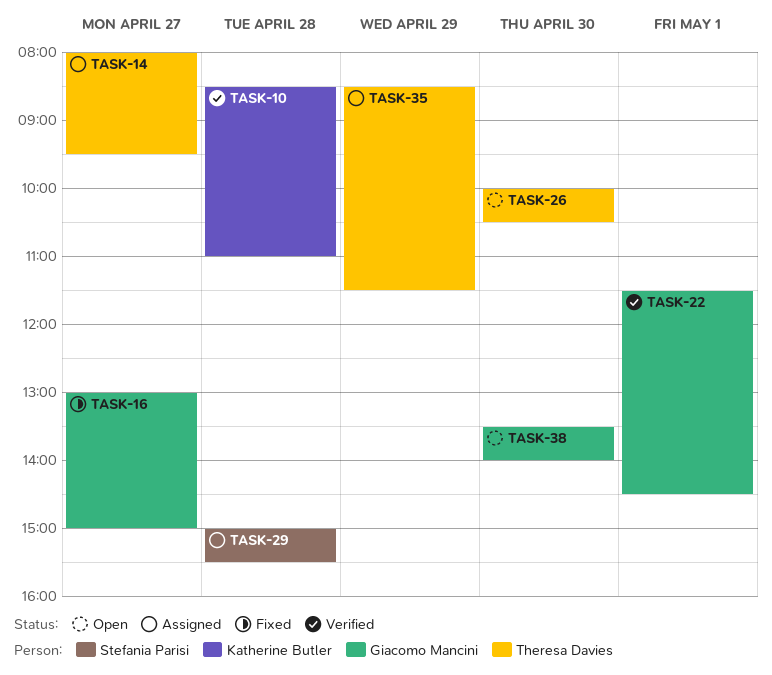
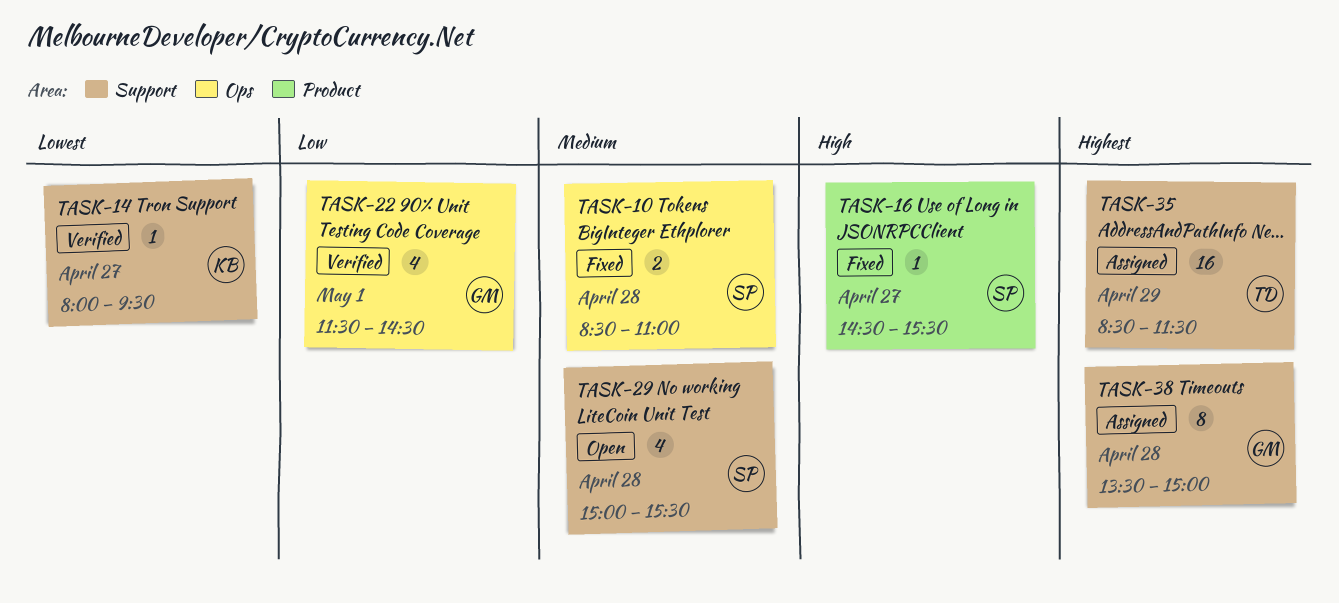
TASK-10, status: Verified -> Fixed
TASK-10, owner: Katherine Butler -> Stefania Parisi
TASK-14, status: Assigned -> Verified
TASK-14, owner: Theresa Davies -> Katherine Butler
TASK-16, owner: Giacomo Mancini -> Stefania Parisi
TASK-16, begins: 13:00 -> 14:30
TASK-16, ends: 15:00 -> 15:30
TASK-26: present -> none
TASK-29, status: Assigned -> Open
TASK-38, status: Open -> Assigned
TASK-38, day: Apr 30 -> Apr 28
TASK-38, ends: 14:00 -> 15:00

